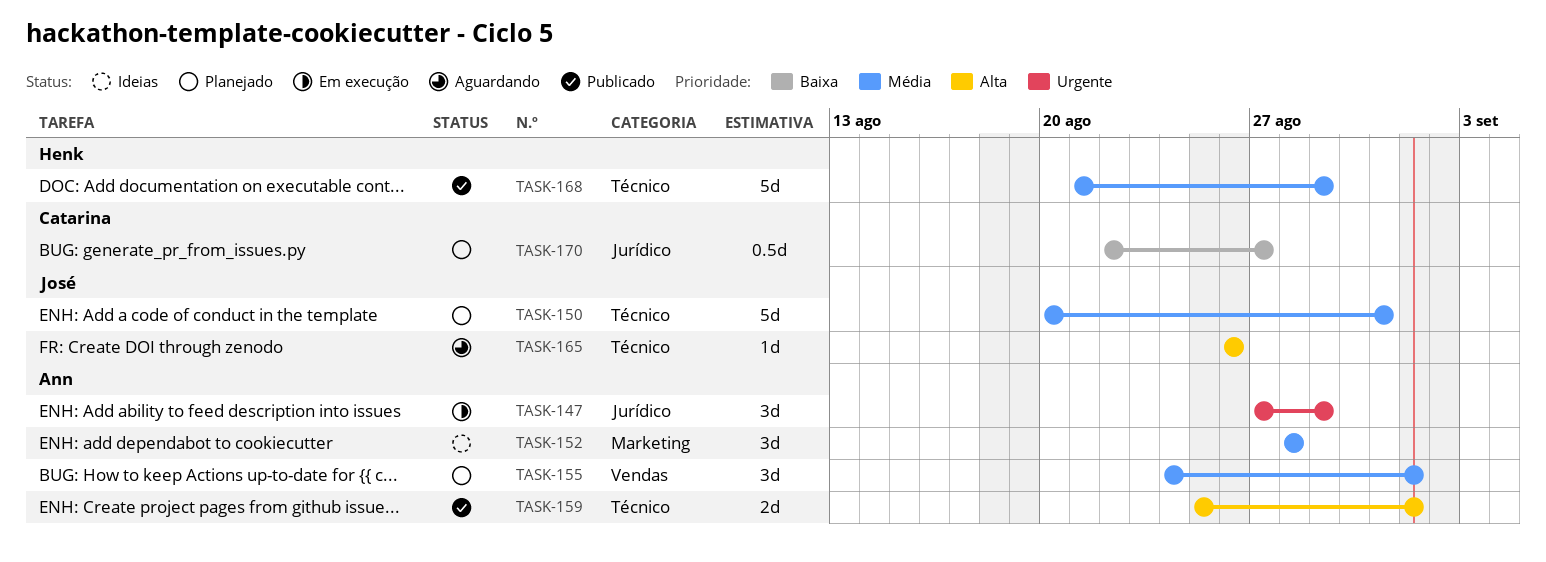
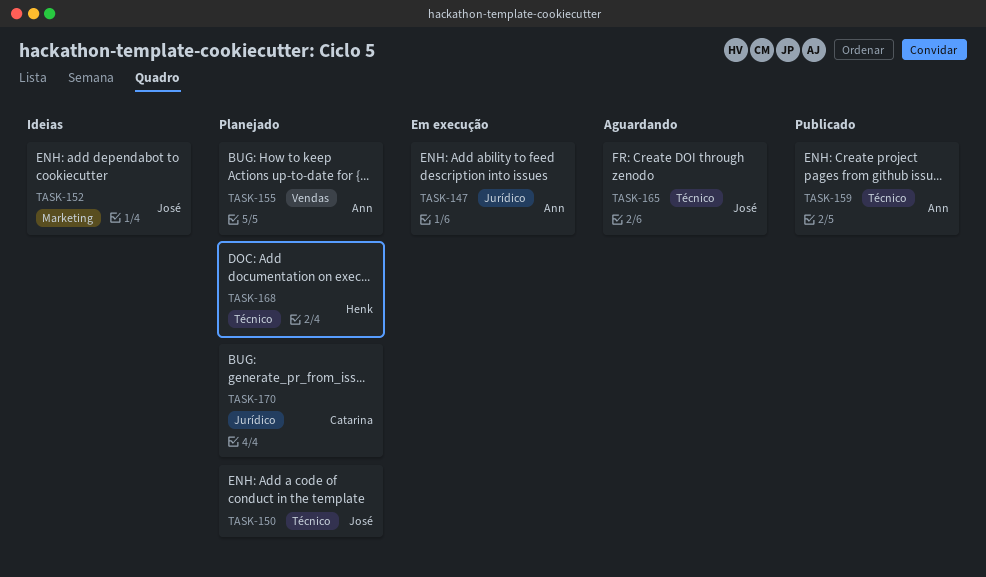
TASK-152, owner: Ann -> José
TASK-168, status: Publicado -> Planejado

